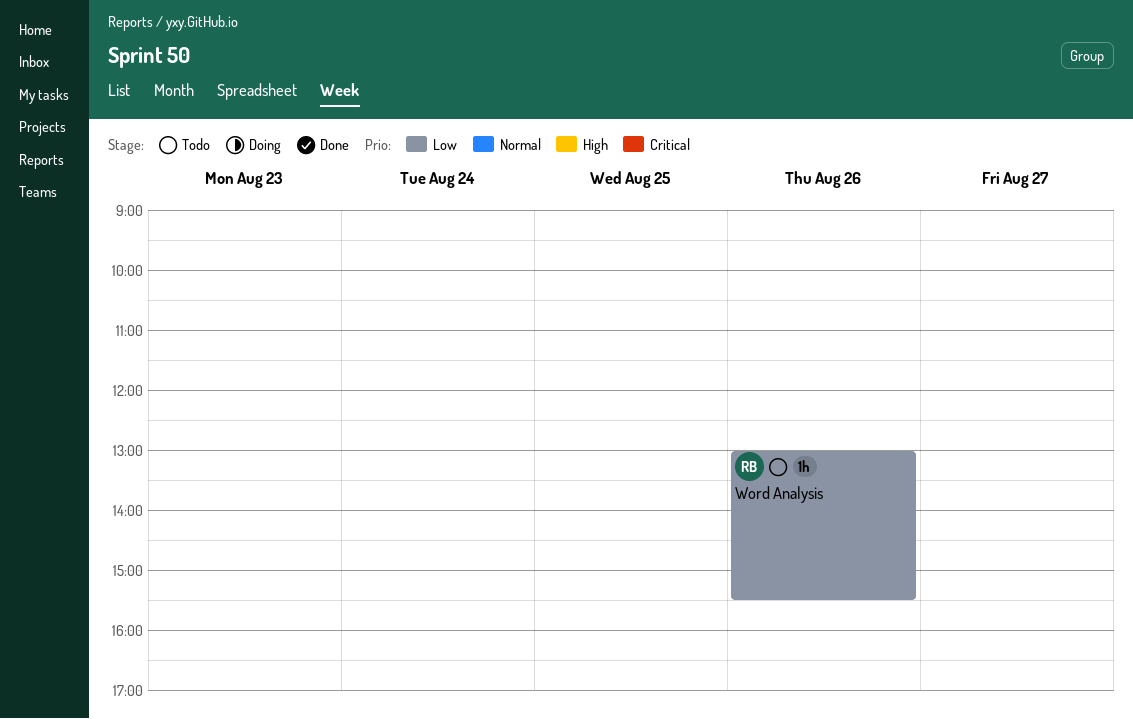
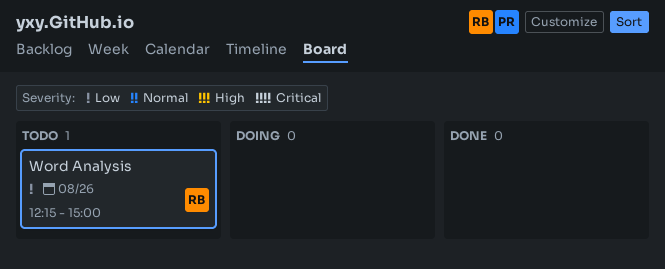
Word Analysis, begins: 13:00 -> 12:15
Word Analysis, ends: 15:30 -> 15:00

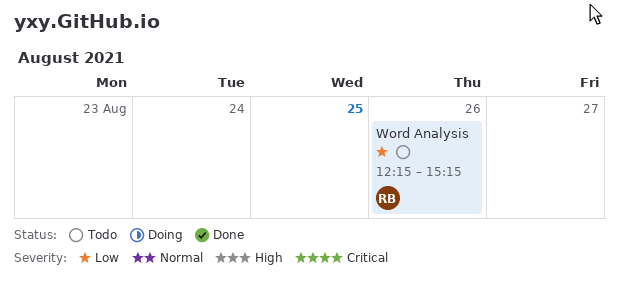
Word Analysis, ends: 15:00 -> 15:15

